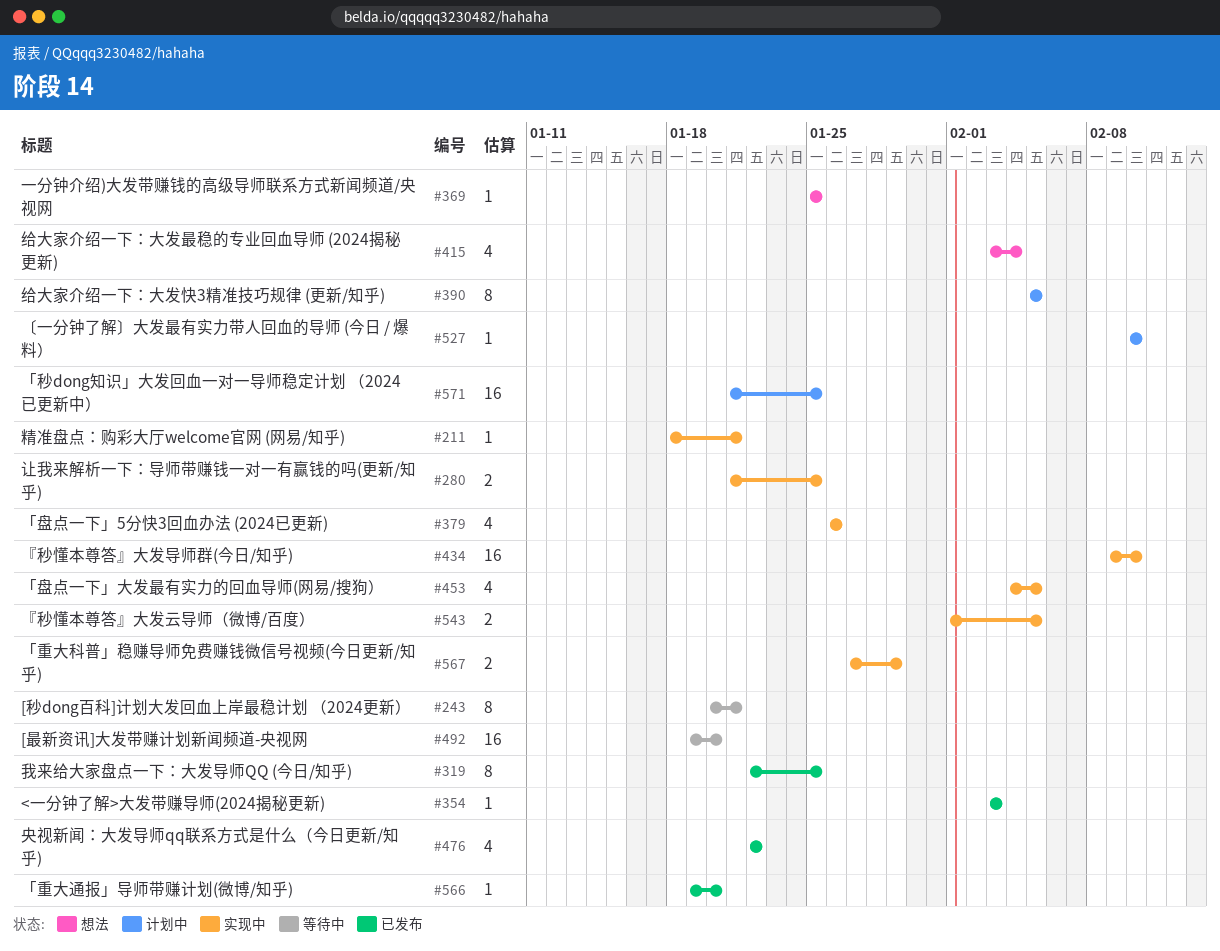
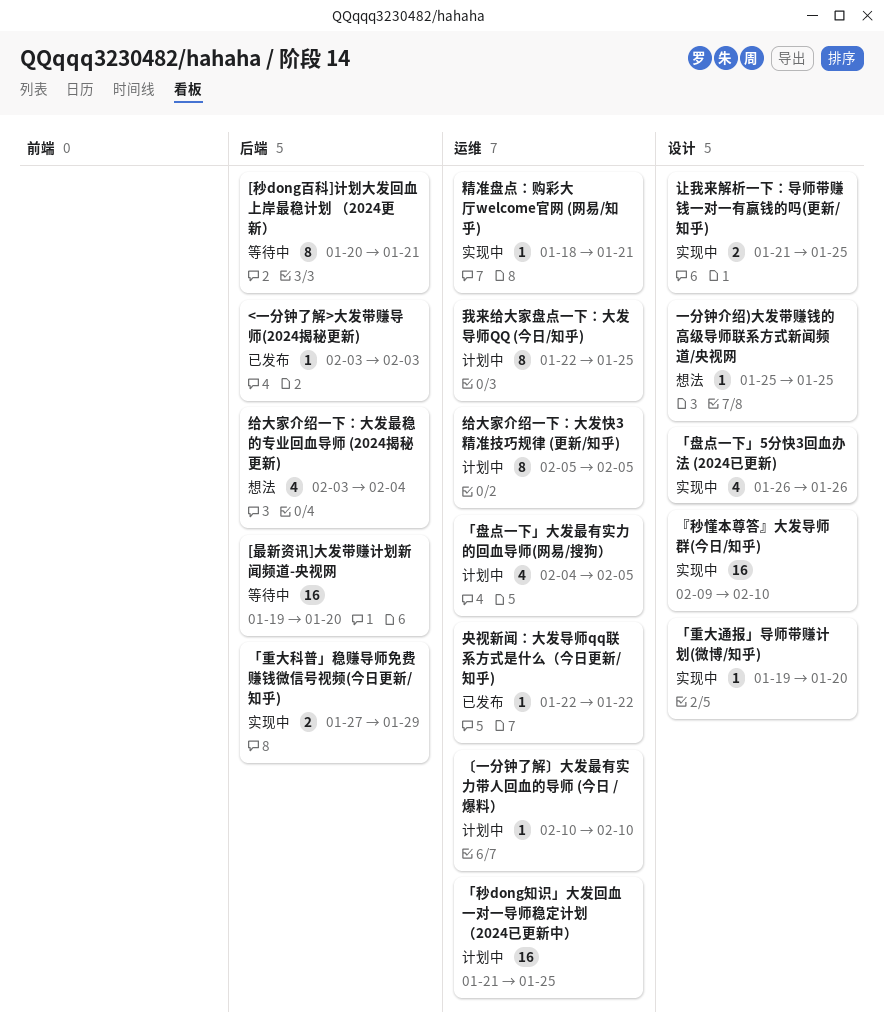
「盘点一下」大发最有实力的回血导师(网易/搜狗）, status: 实现中 -> 计划中
「重大通报」导师带赚计划(微博/知乎), status: 已发布 -> 实现中
『秒懂本尊答』大发云导师（微博/百度）: present -> none
央视新闻：大发导师qq联系方式是什么（今日更新/知乎), estimate: 4 -> 1
我来给大家盘点一下：大发导师QQ (今日/知乎), status: 已发布 -> 计划中

